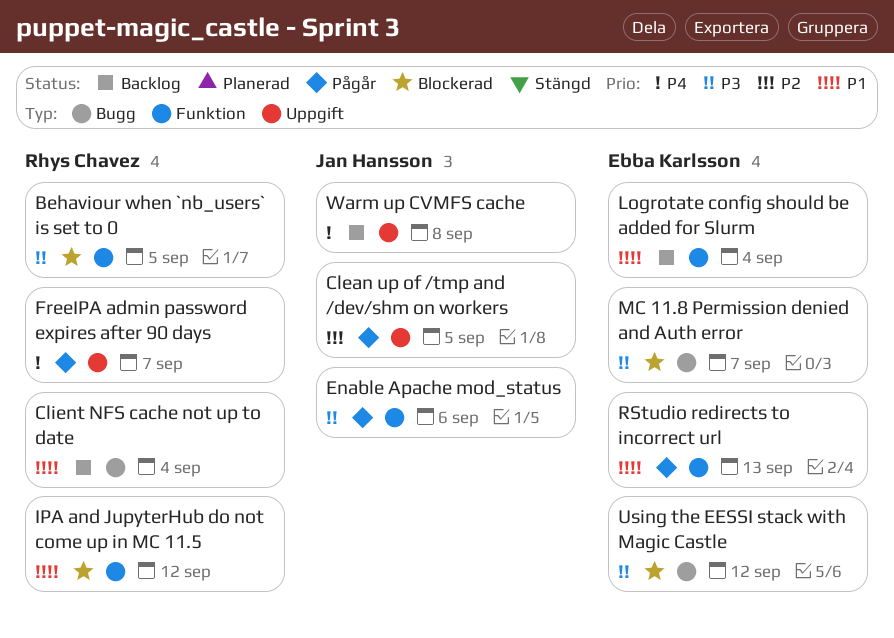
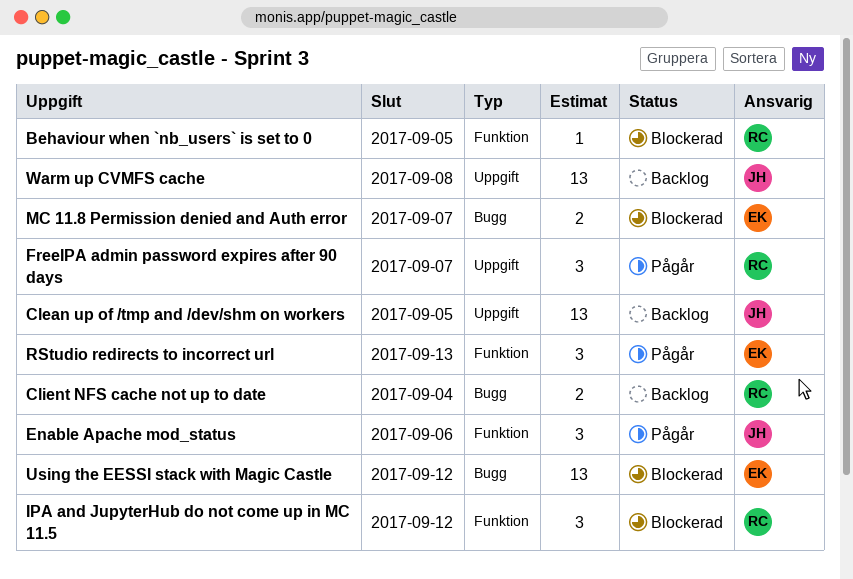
Clean up of /tmp and /dev/shm on workers, status: Pågår -> Backlog
Logrotate config should be added for Slurm: present -> none

